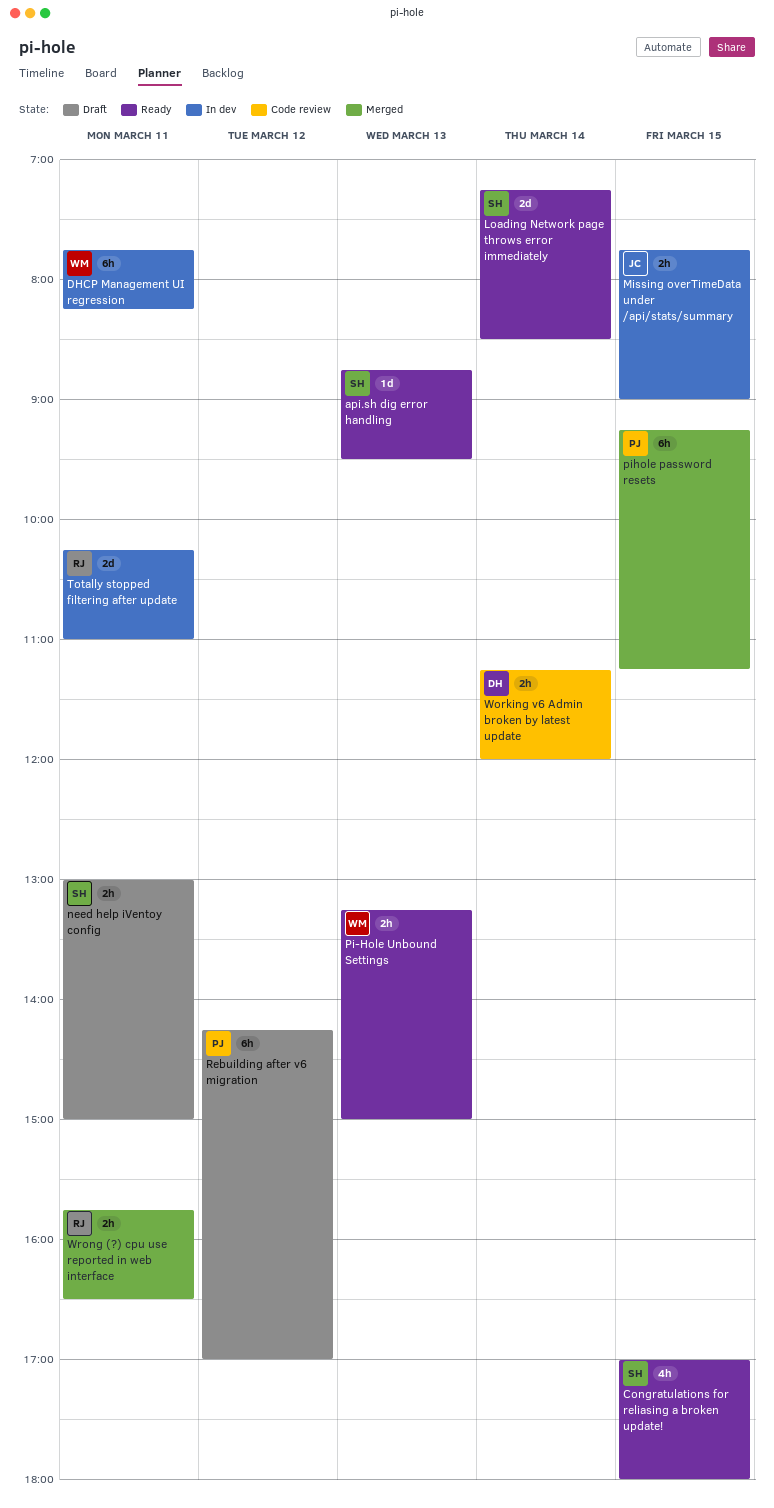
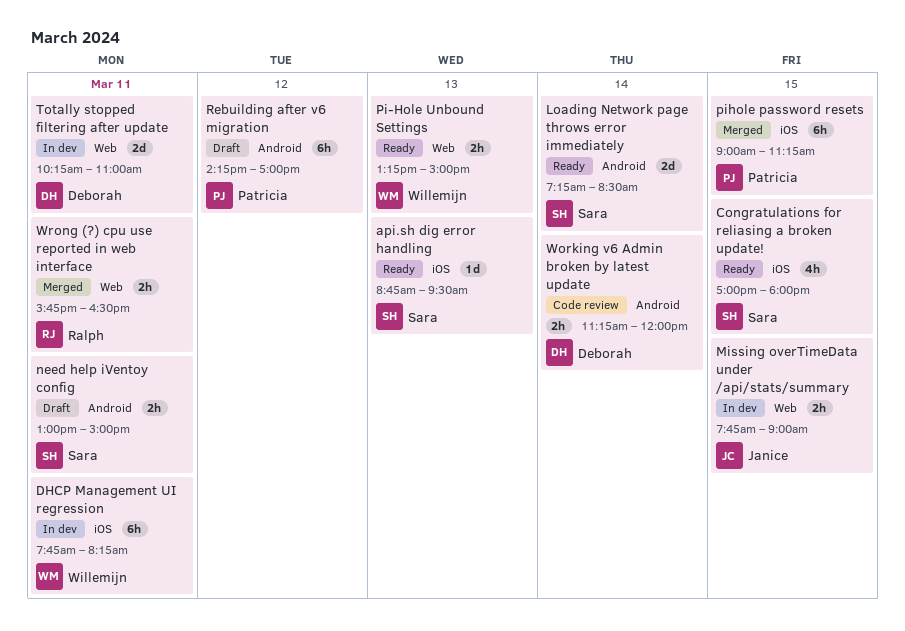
pihole password resets, begins: 09:15 -> 09:00
Totally stopped filtering after update, owner: Ralph -> Deborah

